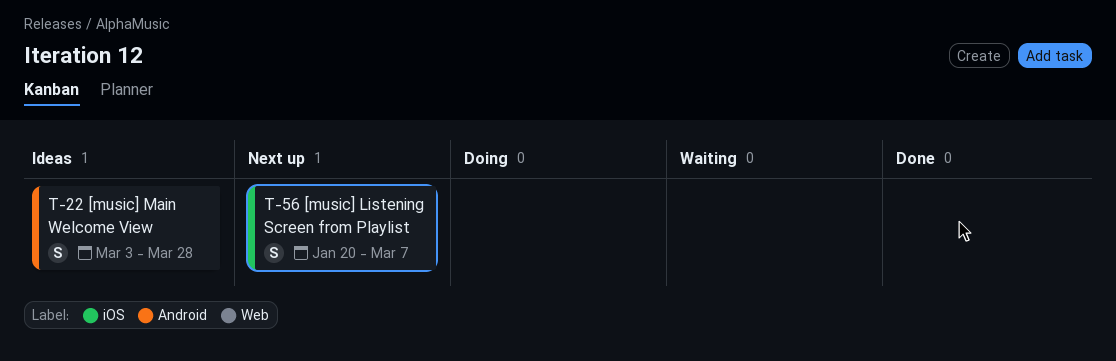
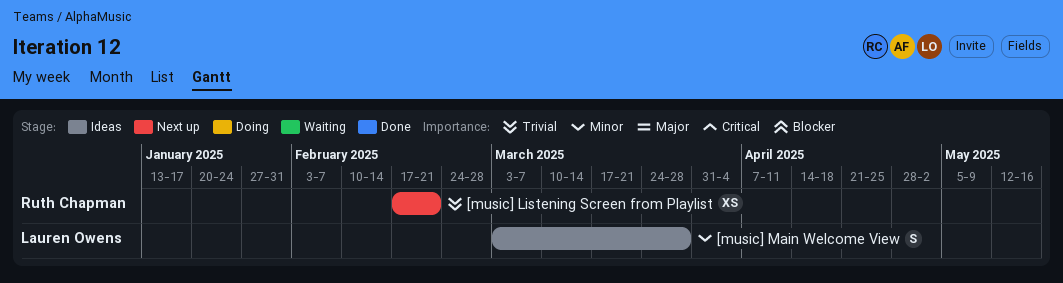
[music] Listening Screen from Playlist, estimate: S -> XS
[music] Listening Screen from Playlist, start: Jan 20 -> Feb 17
[music] Listening Screen from Playlist, due: Mar 7 -> Feb 21

